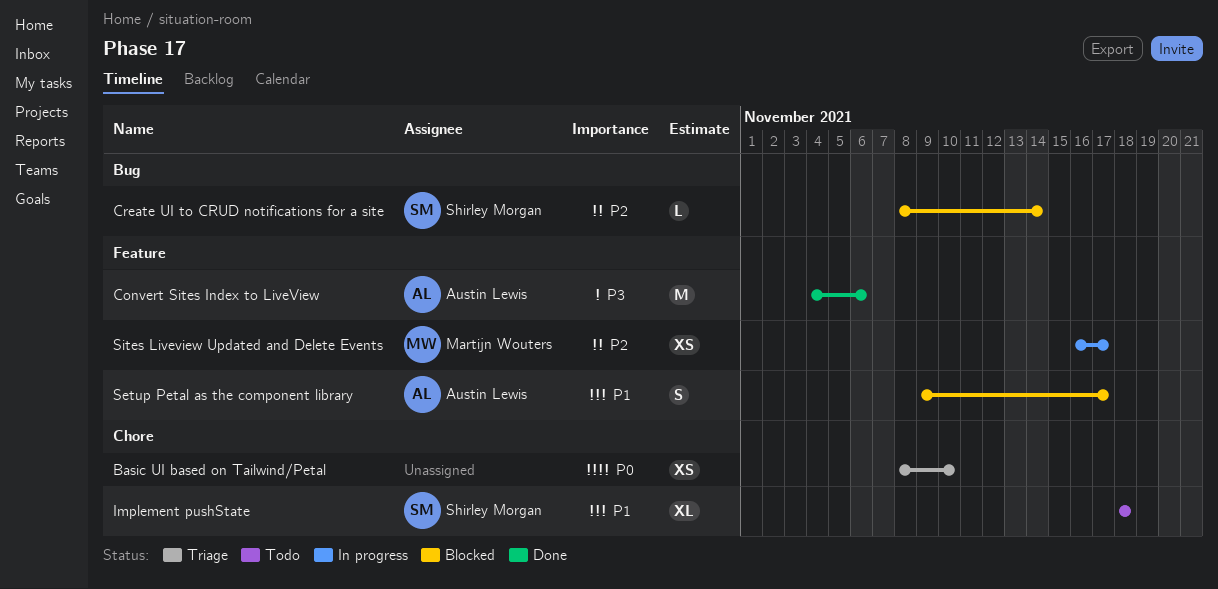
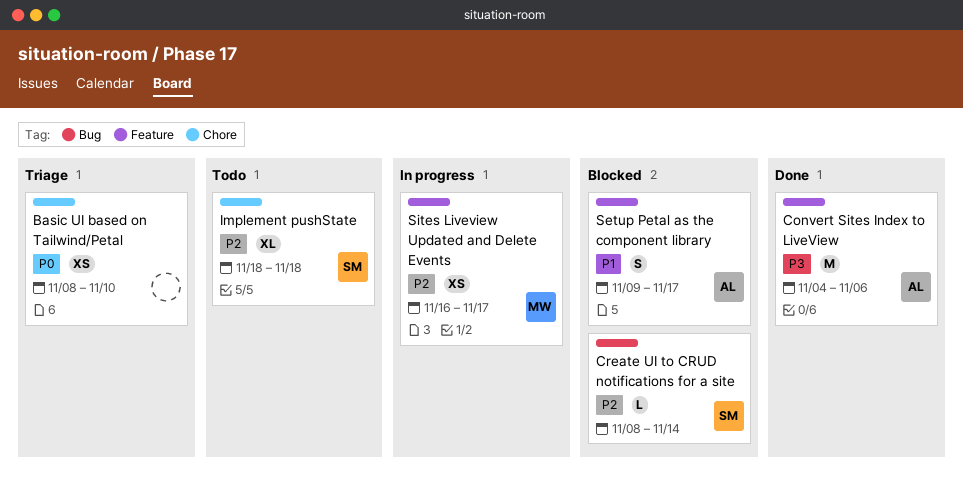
Implement pushState, priority: P1 -> P2

